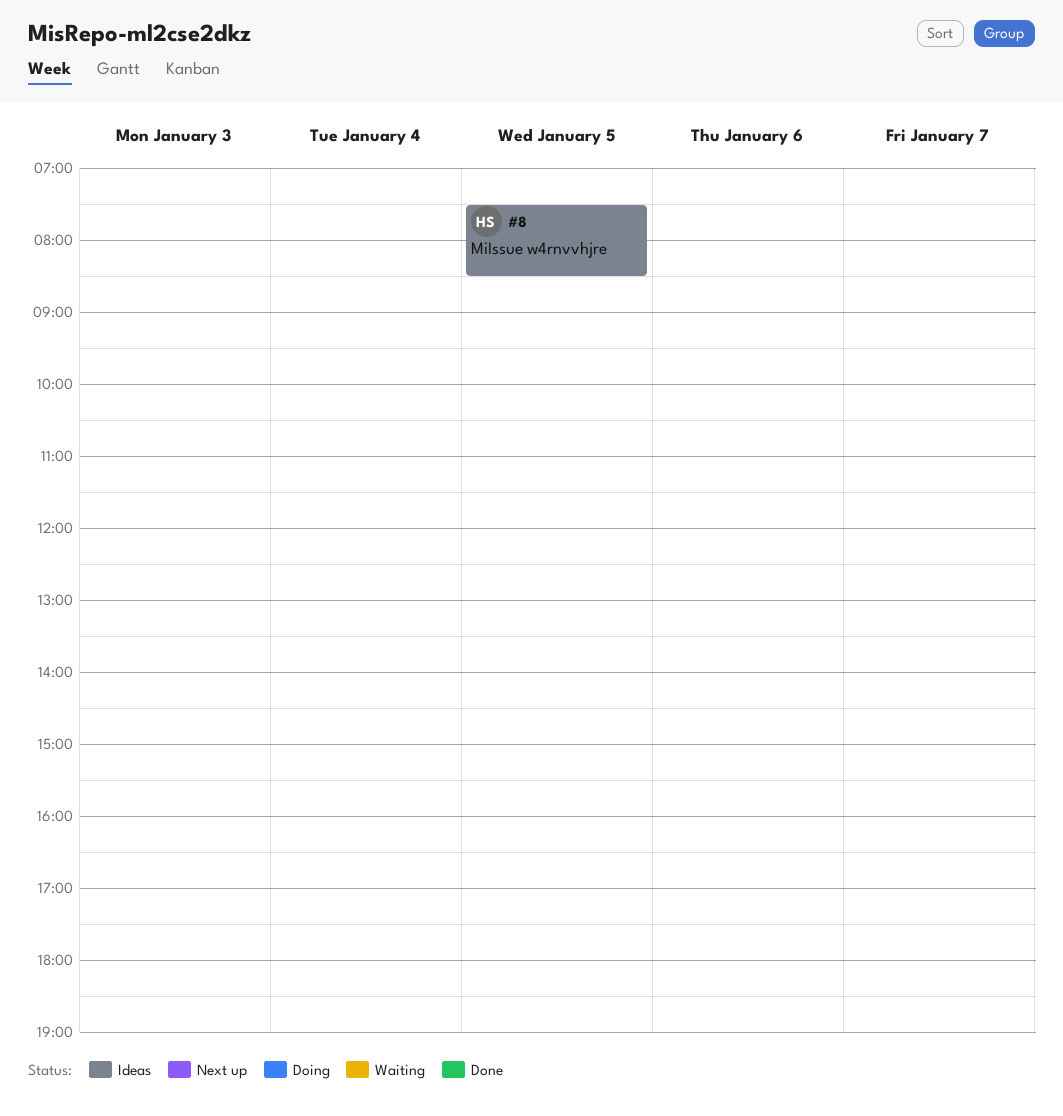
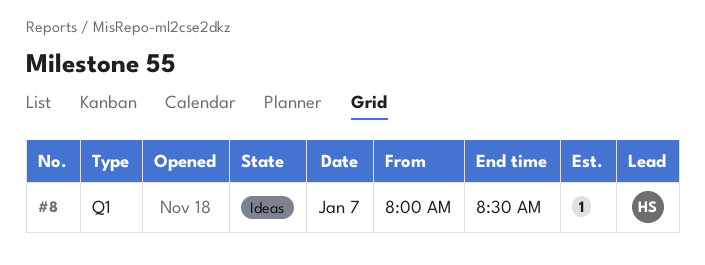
#8, day: Jan 5 -> Jan 7
#8, begins: 07:30 -> 08:00

